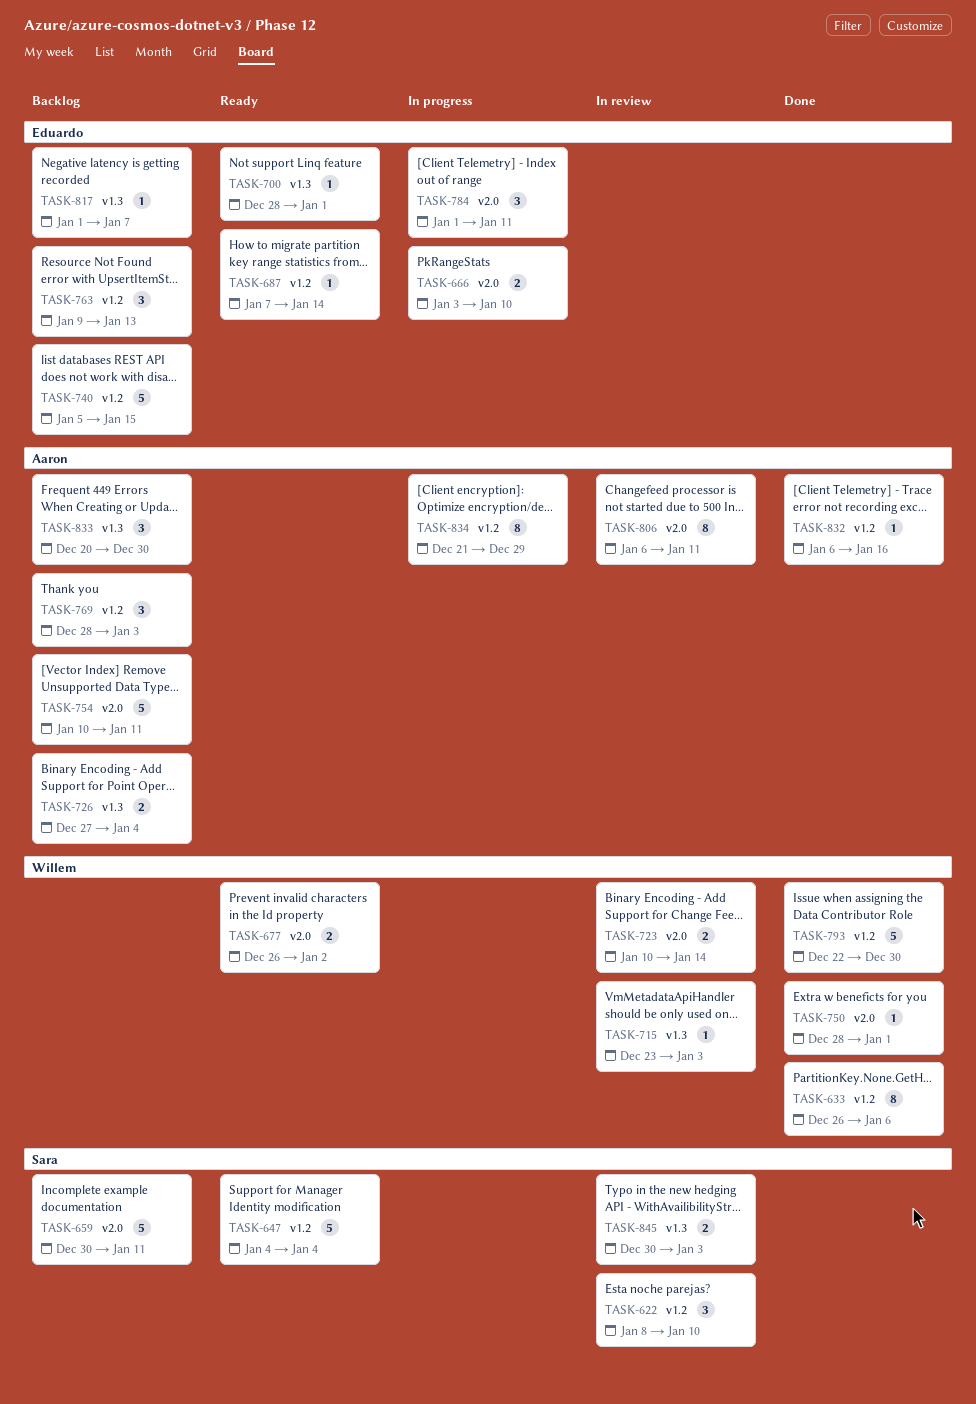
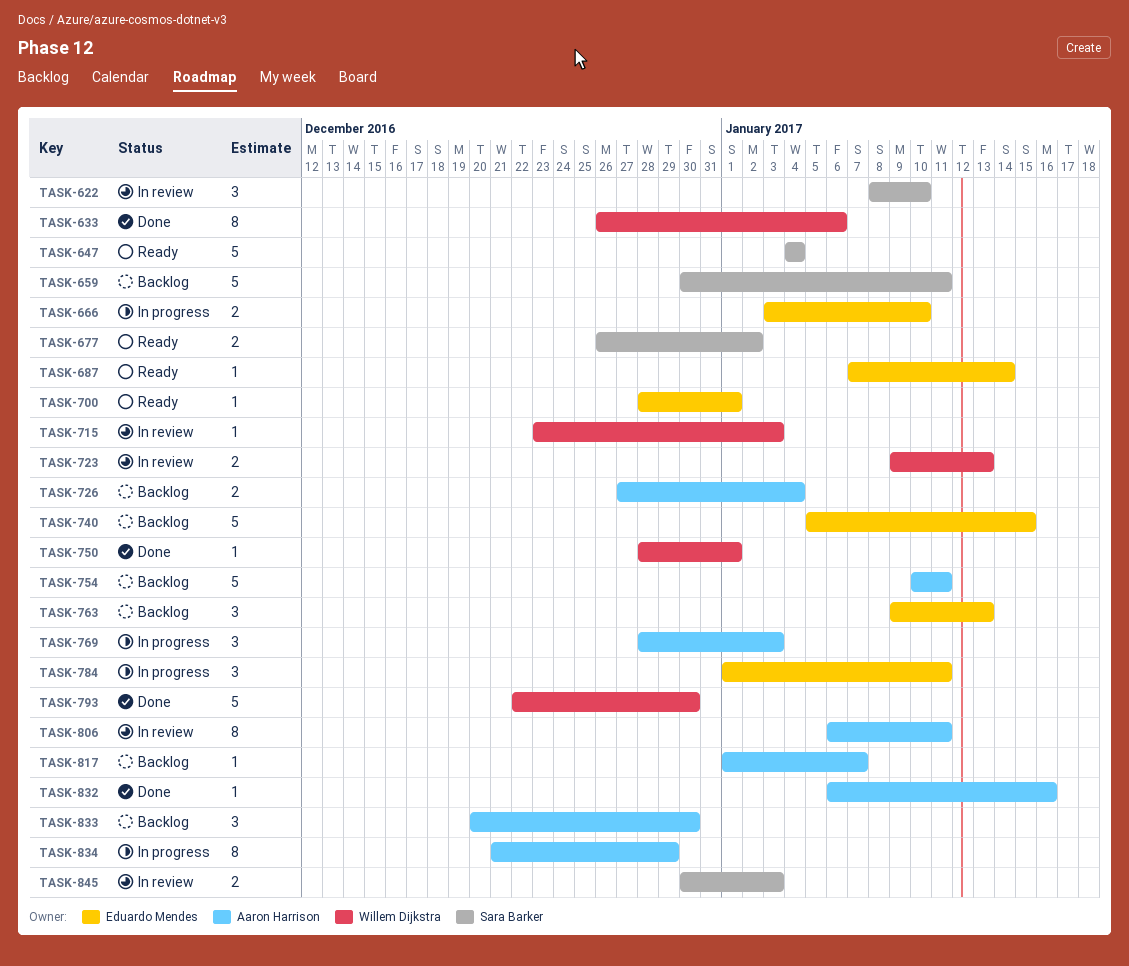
TASK-677, owner: Willem Dijkstra -> Sara Barker
TASK-723, start: Jan 10 -> Jan 9
TASK-723, due: Jan 14 -> Jan 13
TASK-769, status: Backlog -> In progress
TASK-817, owner: Eduardo Mendes -> Aaron Harrison

